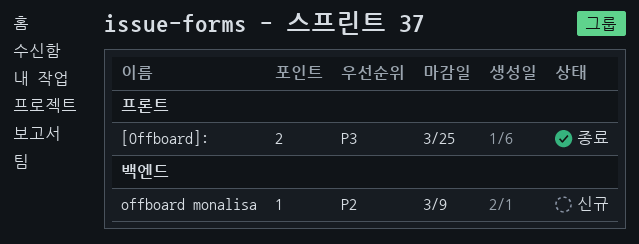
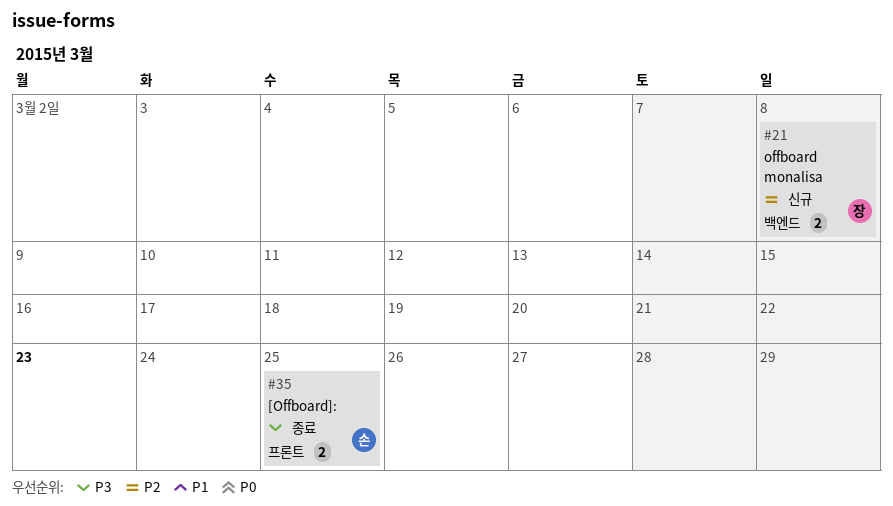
offboard monalisa, estimate: 1 -> 2
offboard monalisa, due: Mar 9 -> Mar 8

